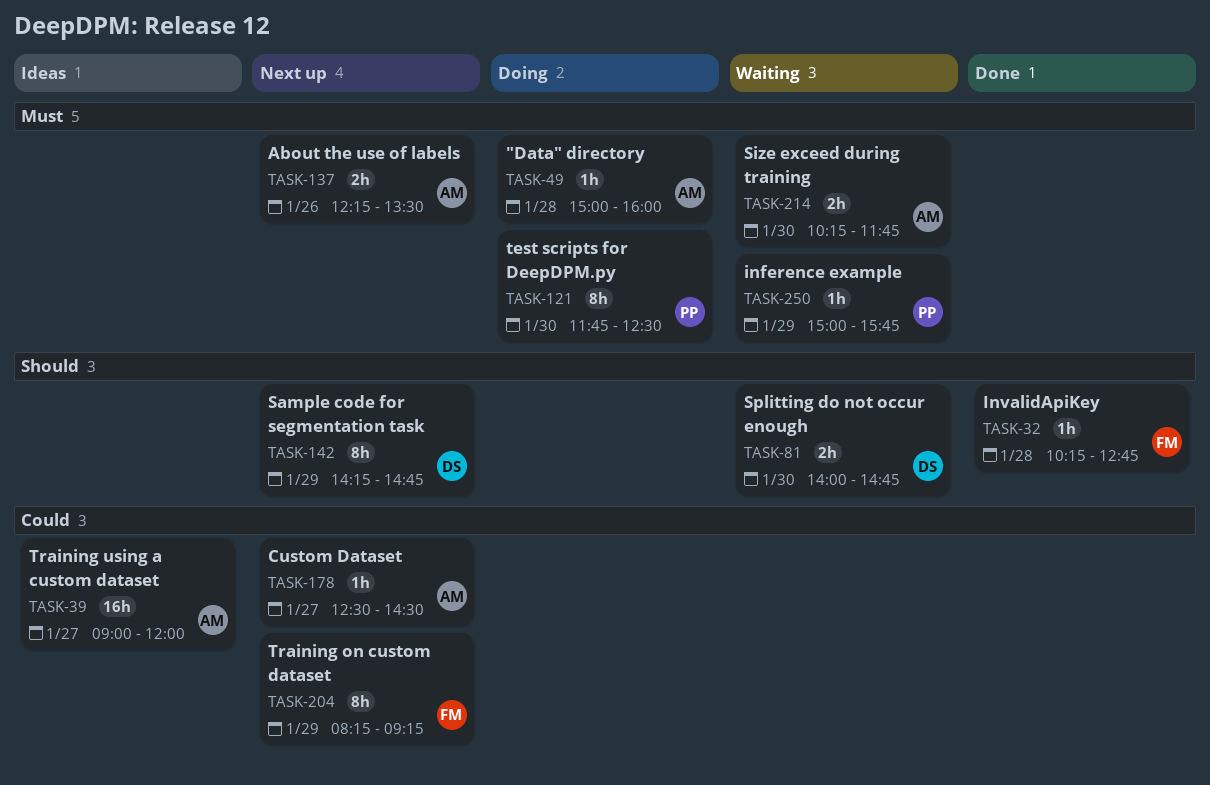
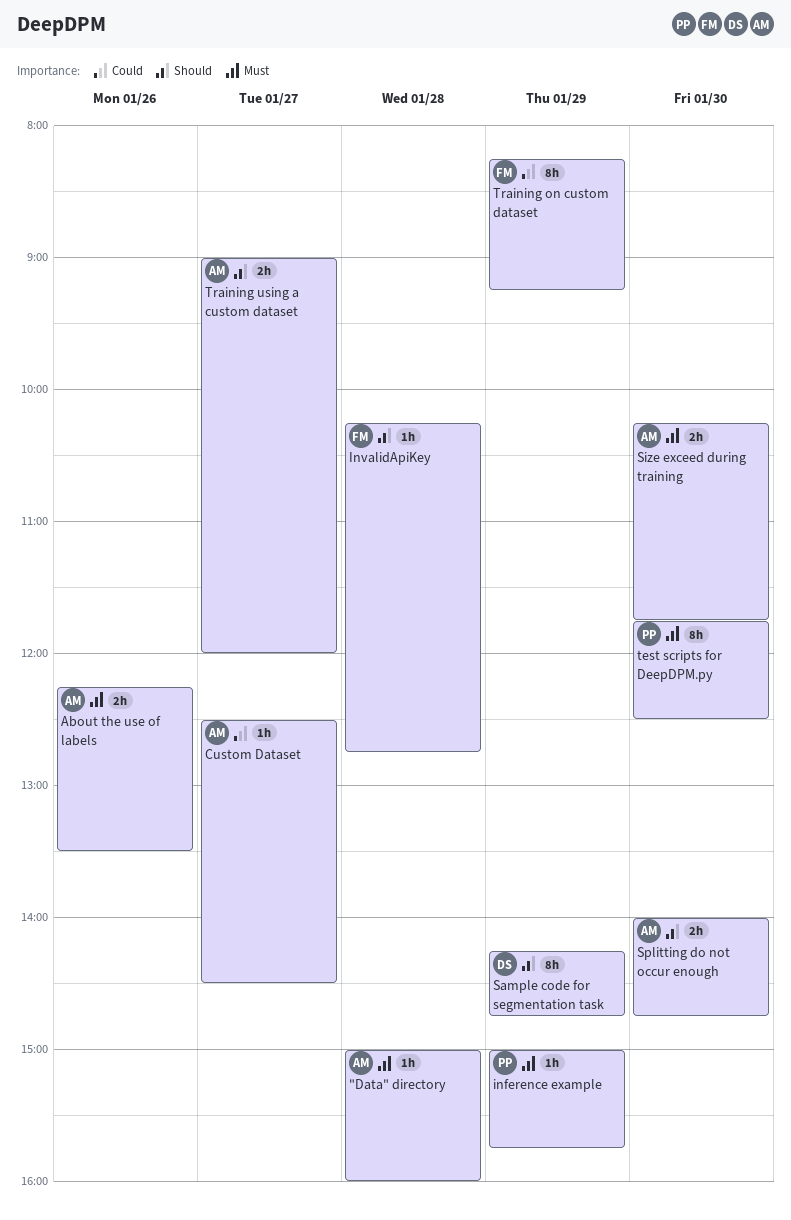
Splitting do not occur enough, owner: DS -> AM
Training using a custom dataset, priority: Could -> Should
Training using a custom dataset, estimate: 16h -> 2h

